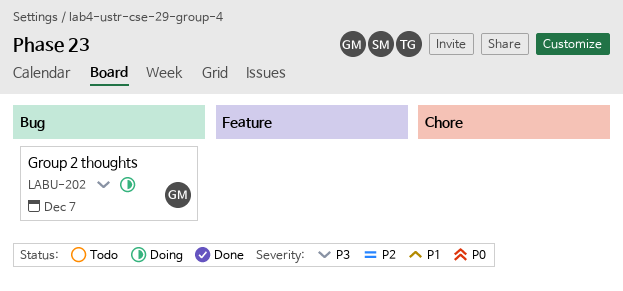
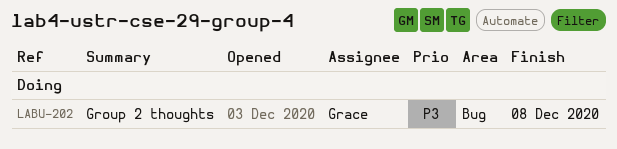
LABU-202, due: Dec 7 -> Dec 8

